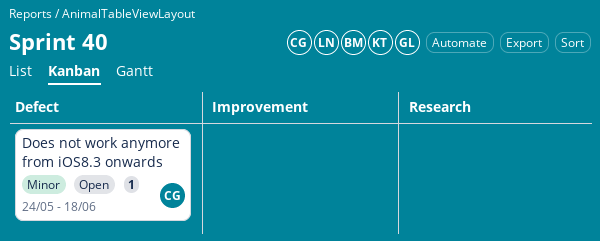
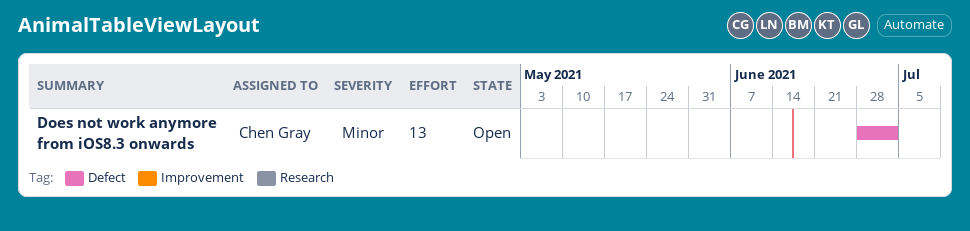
Does not work anymore from iOS8.3 onwards, estimate: 1 -> 13
Does not work anymore from iOS8.3 onwards, start: May 24 -> Jun 28
Does not work anymore from iOS8.3 onwards, due: Jun 18 -> Jul 2

